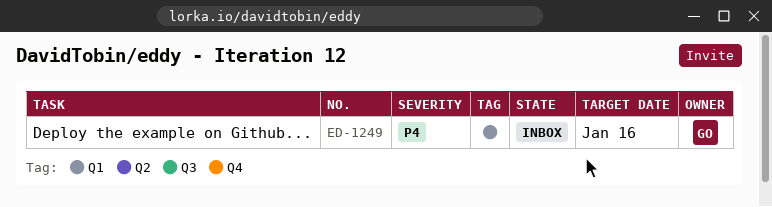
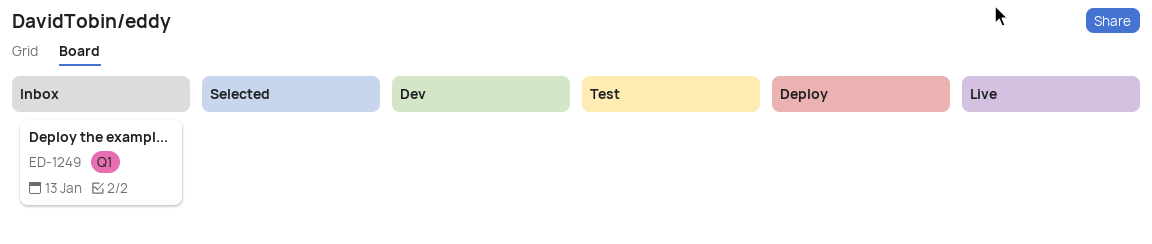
ED-1249, due: Jan 16 -> Jan 13

